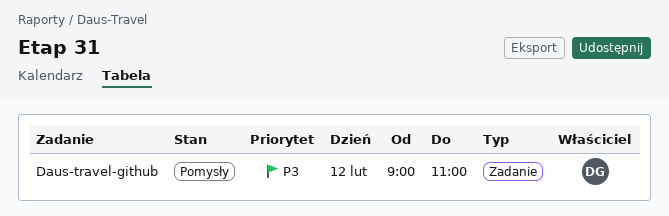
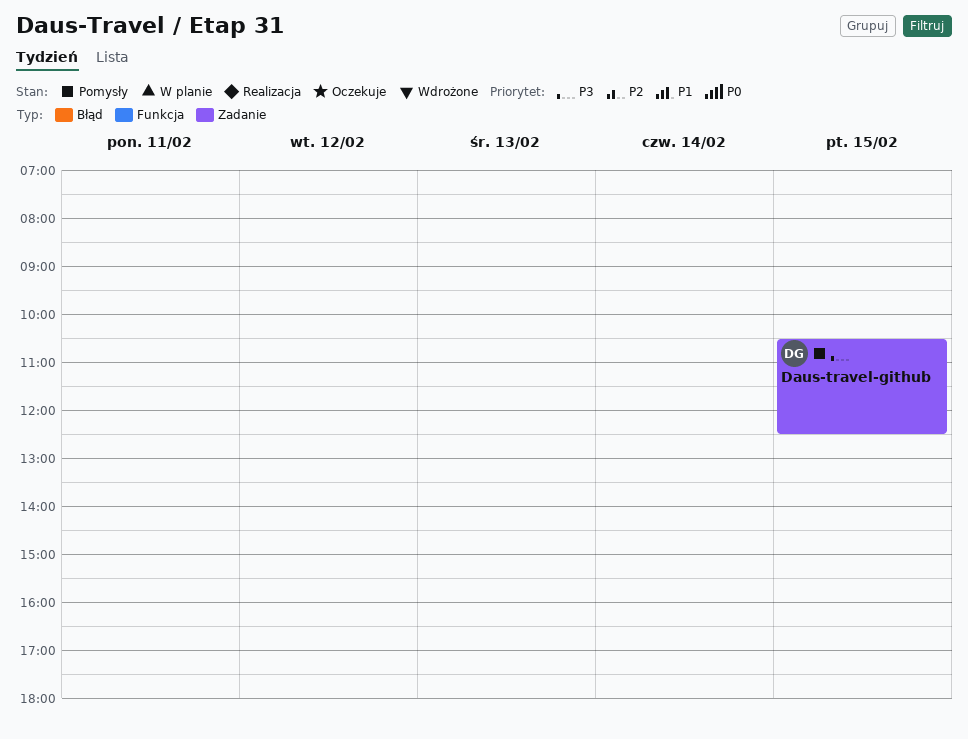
Daus-travel-github, day: Feb 12 -> Feb 15
Daus-travel-github, begins: 09:00 -> 10:30
Daus-travel-github, ends: 11:00 -> 12:30

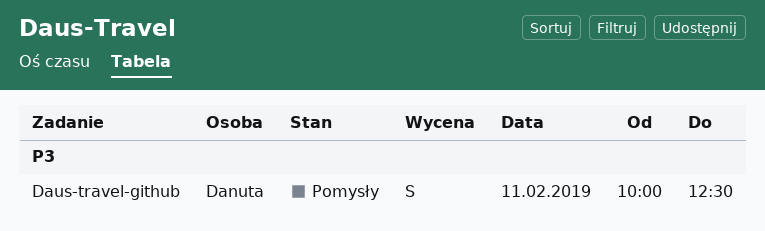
Daus-travel-github, day: Feb 15 -> Feb 11
Daus-travel-github, begins: 10:30 -> 10:00

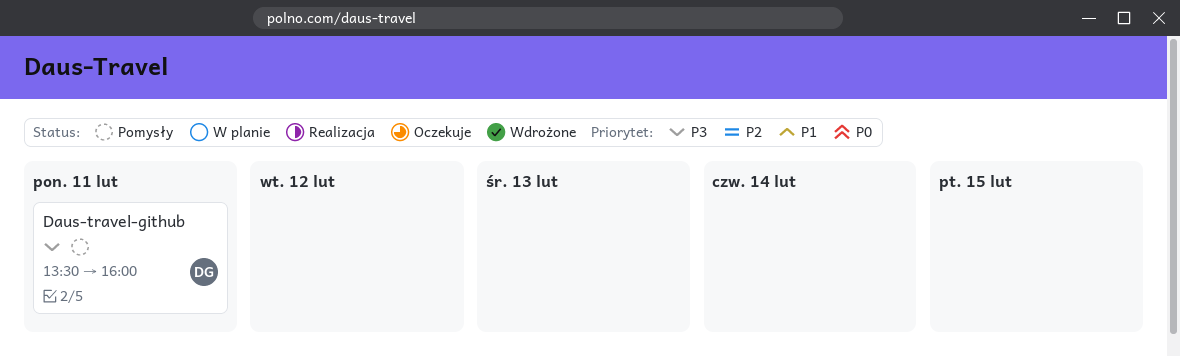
Daus-travel-github, begins: 10:00 -> 13:30
Daus-travel-github, ends: 12:30 -> 16:00

